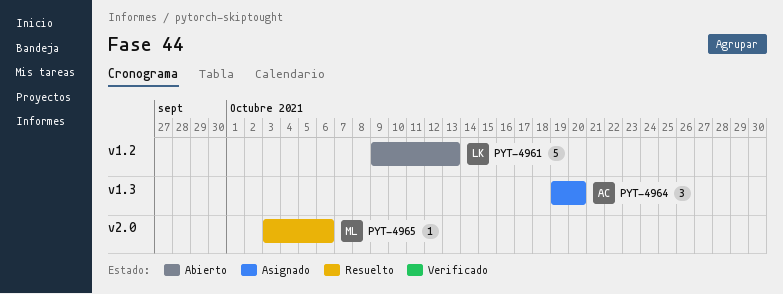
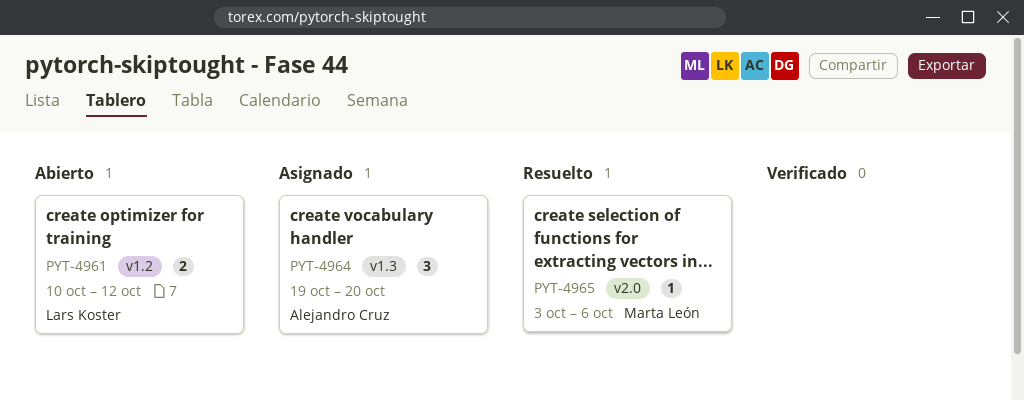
PYT-4961, estimate: 5 -> 2
PYT-4961, start: Oct 9 -> Oct 10
PYT-4961, due: Oct 13 -> Oct 12

